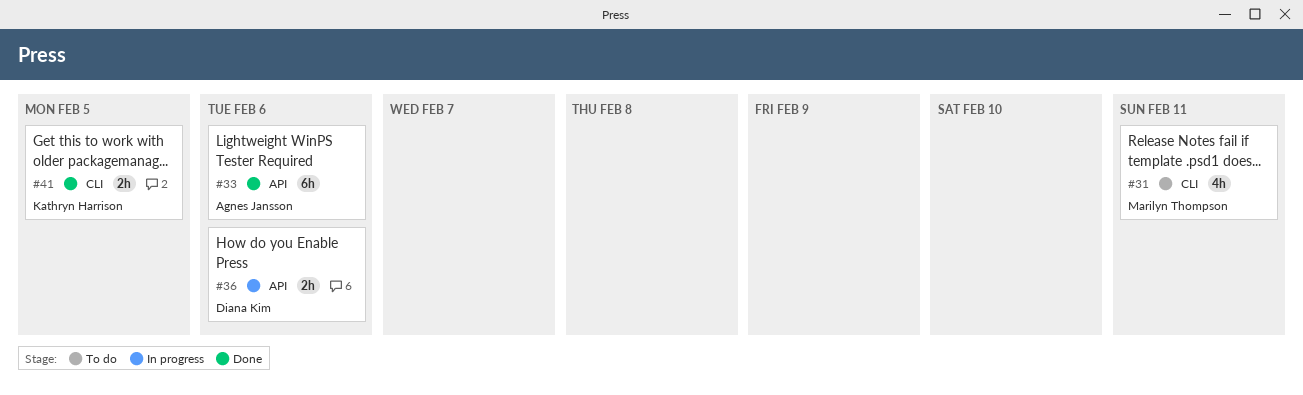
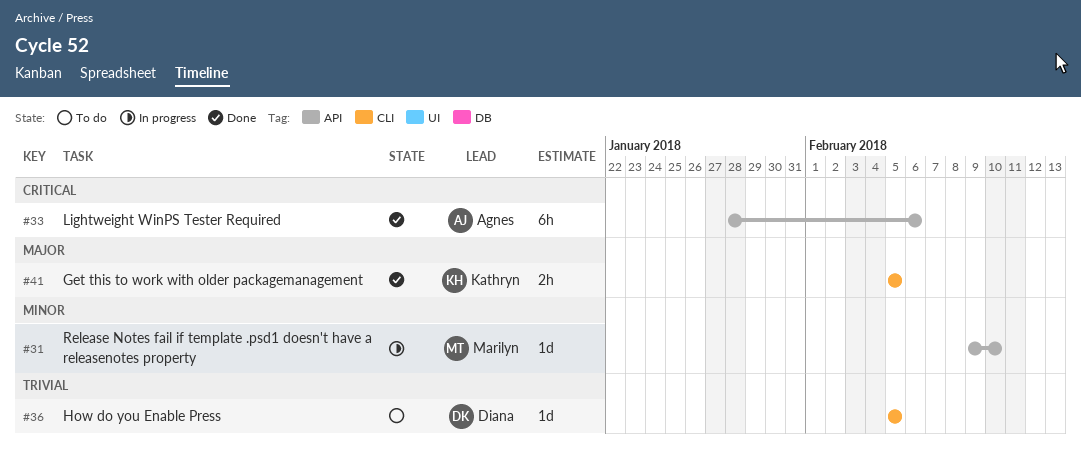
#31, status: To do -> In progress
#31, label: CLI -> API
#31, estimate: 4h -> 1d
#31, due: Feb 11 -> Feb 10
#36, status: In progress -> To do
#36, label: API -> CLI
#36, estimate: 2h -> 1d
#36, due: Feb 6 -> Feb 5

